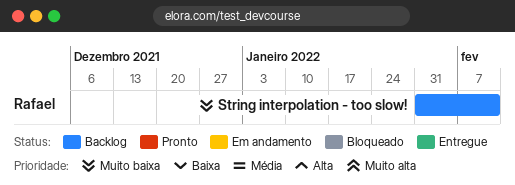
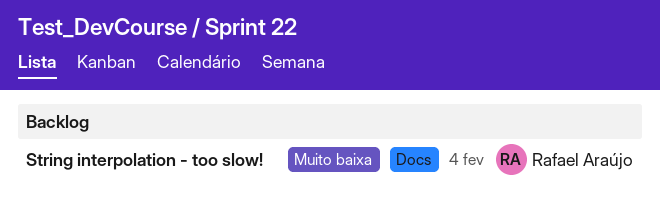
String interpolation - too slow!, due: Feb 11 -> Feb 4

